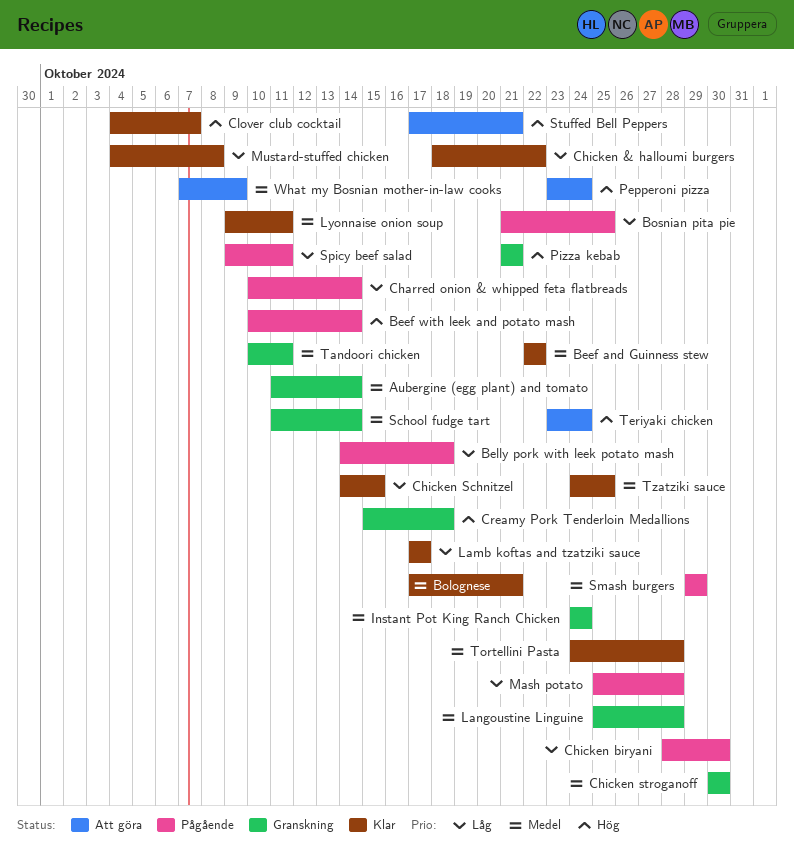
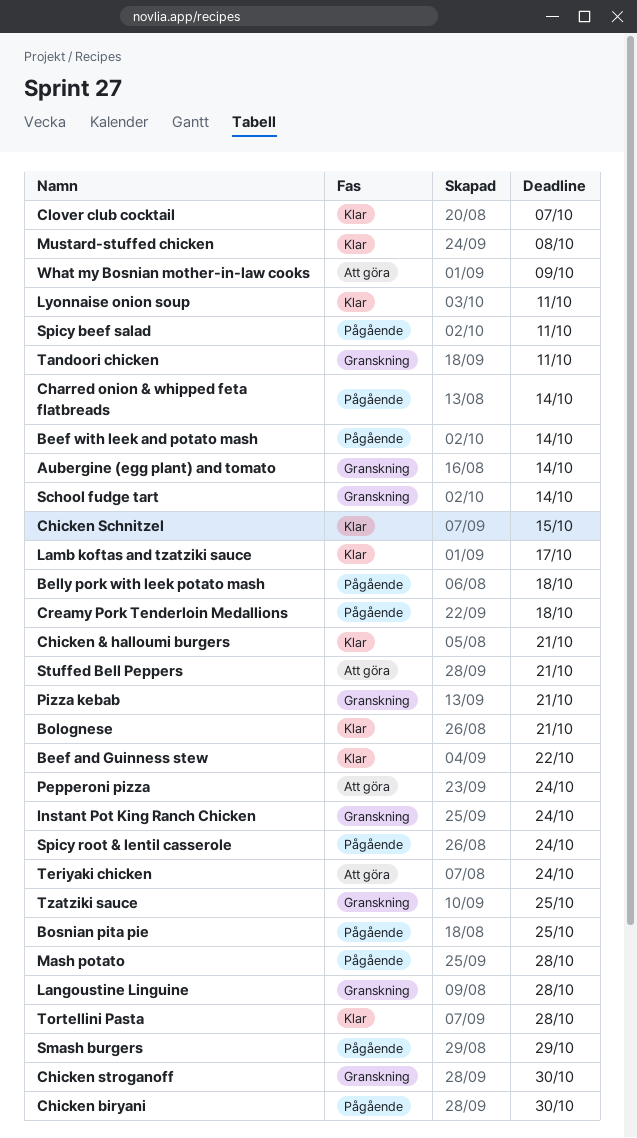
Chicken & halloumi burgers, due: Oct 22 -> Oct 21
Creamy Pork Tenderloin Medallions, status: Granskning -> Pågående
Spicy root & lentil casserole: none -> present
Tzatziki sauce, status: Klar -> Granskning

